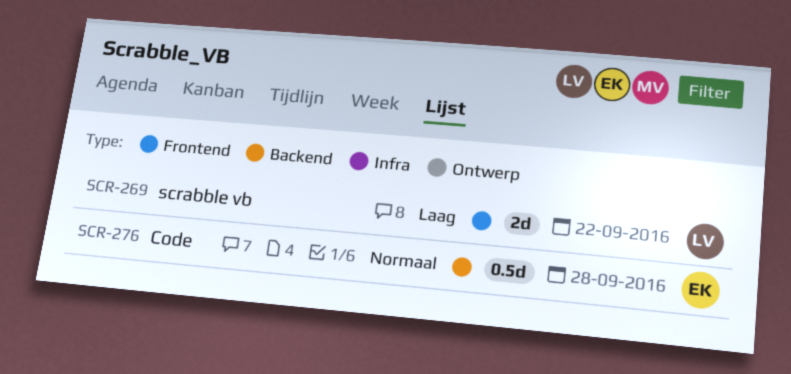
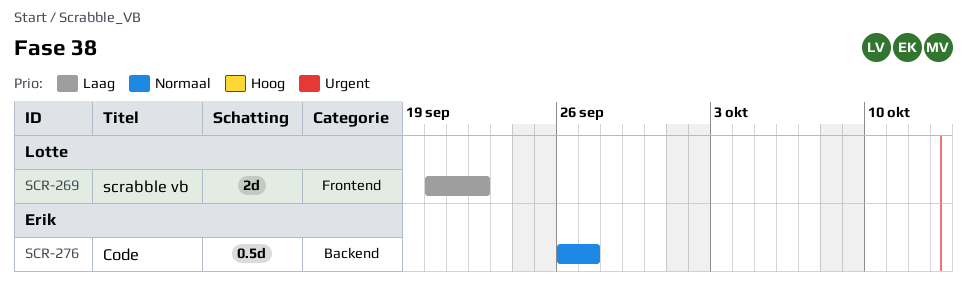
SCR-276, due: Sep 28 -> Sep 27

